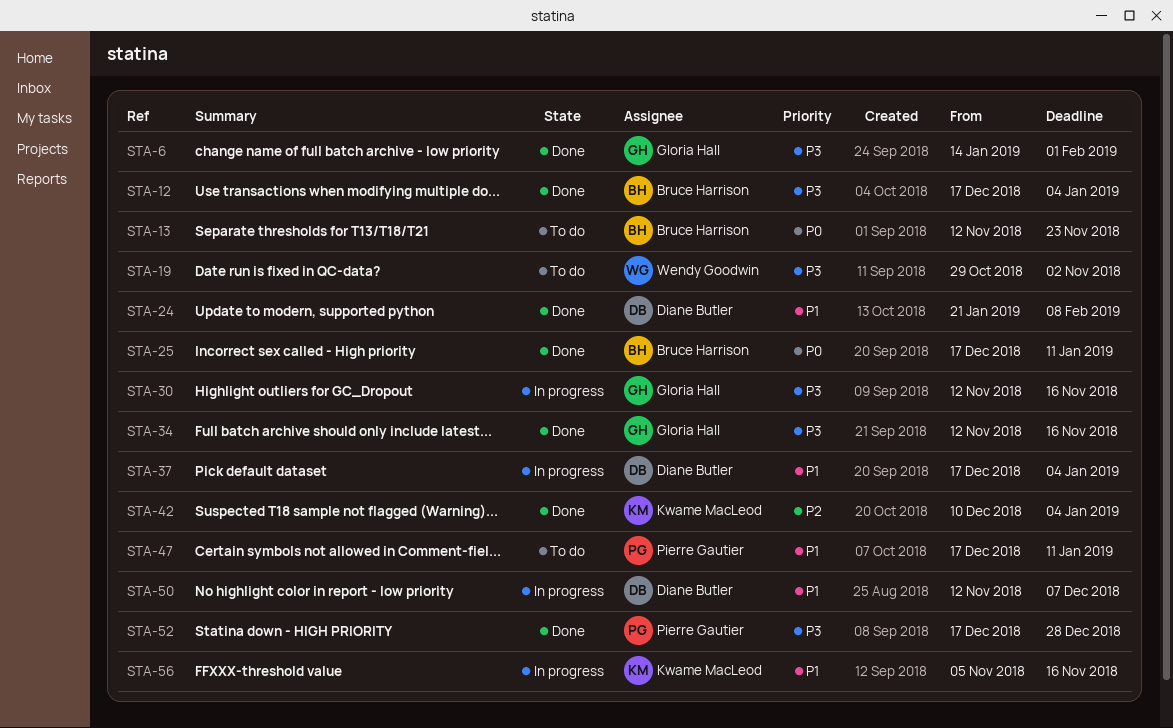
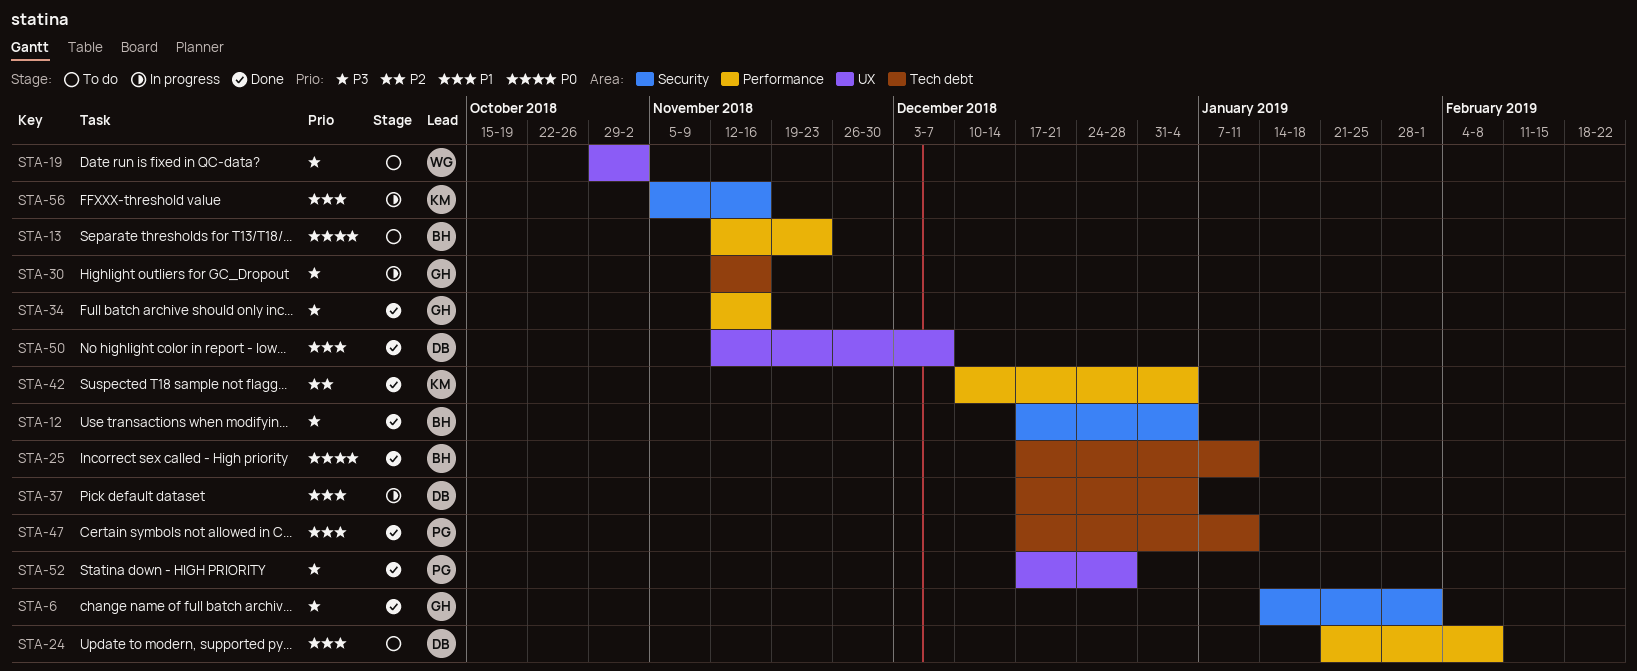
STA-24, status: Done -> To do
STA-47, status: To do -> Done
STA-50, status: In progress -> Done

